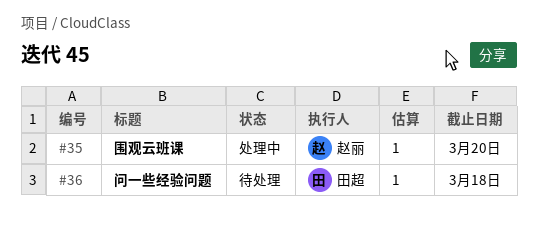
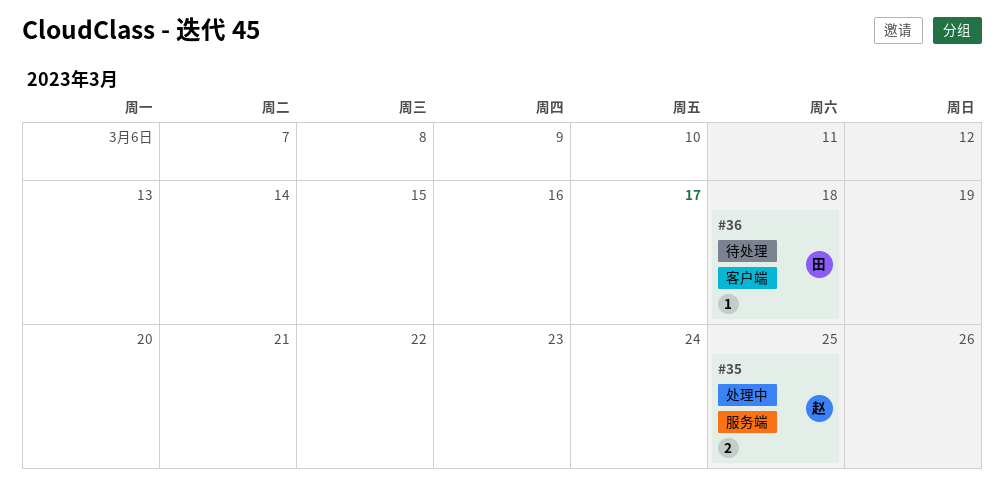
#35, estimate: 1 -> 2
#35, due: Mar 20 -> Mar 25

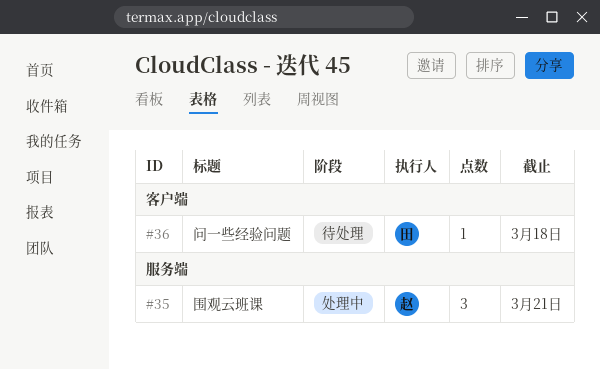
#35, estimate: 2 -> 3
#35, due: Mar 25 -> Mar 21

